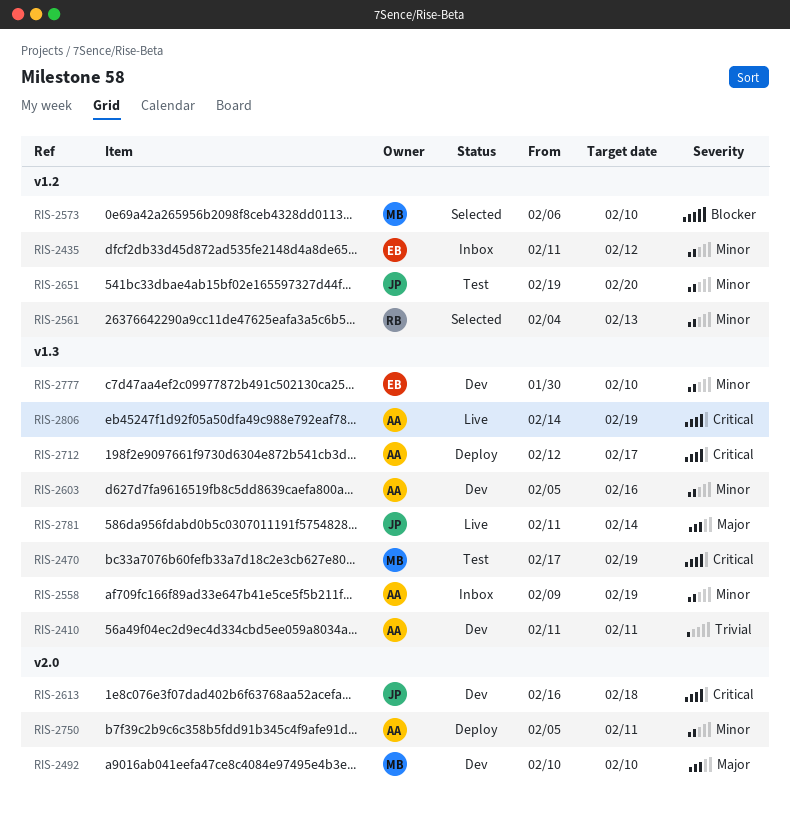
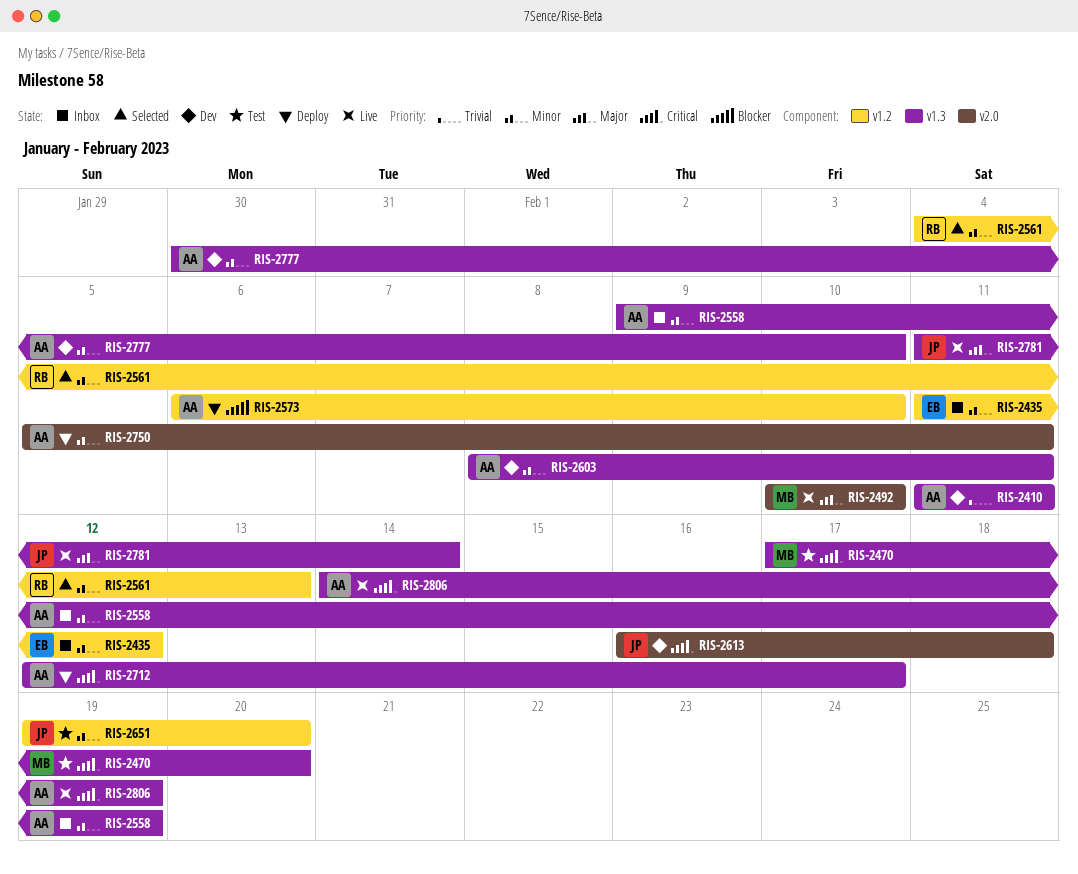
RIS-2470, due: Feb 19 -> Feb 20
RIS-2492, status: Dev -> Live
RIS-2573, status: Selected -> Deploy
RIS-2573, owner: MB -> AA
RIS-2603, start: Feb 5 -> Feb 8
RIS-2603, due: Feb 16 -> Feb 11
RIS-2777, owner: EB -> AA

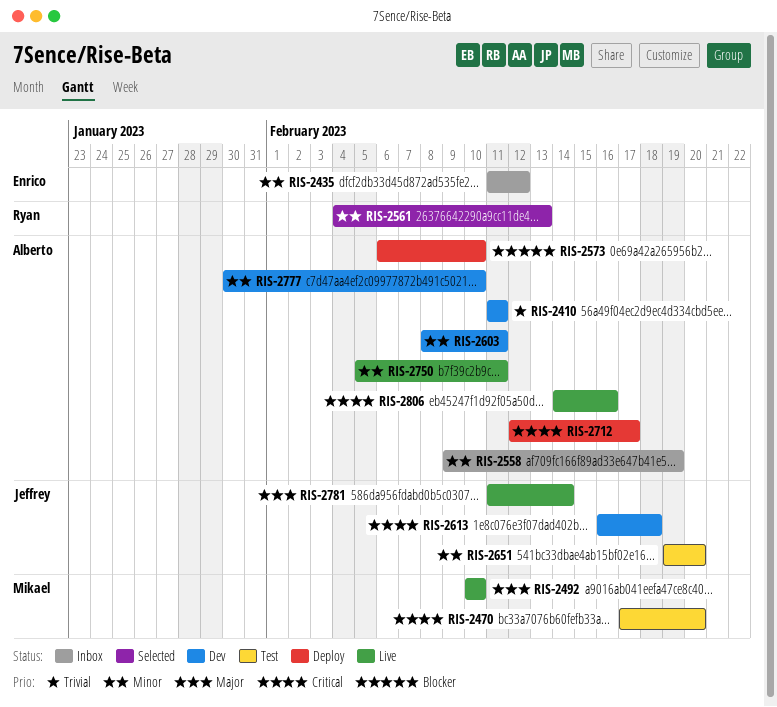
RIS-2750, status: Deploy -> Live
RIS-2806, due: Feb 19 -> Feb 16

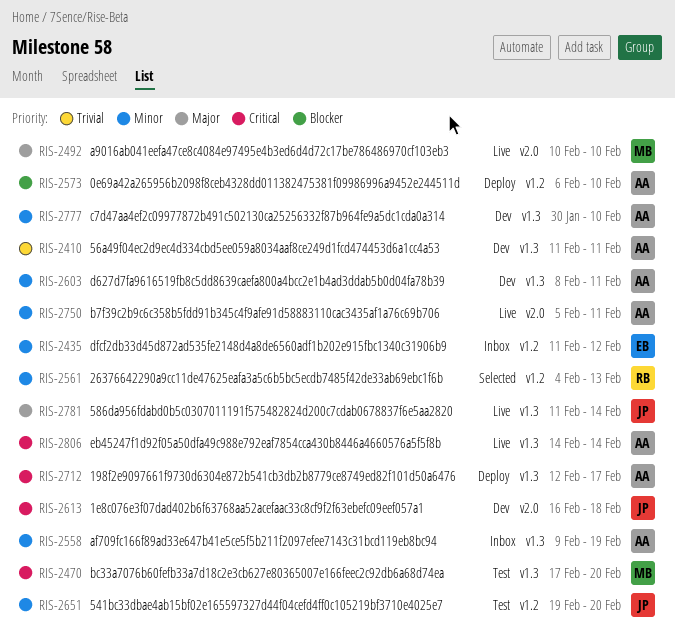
RIS-2806, due: Feb 16 -> Feb 14

